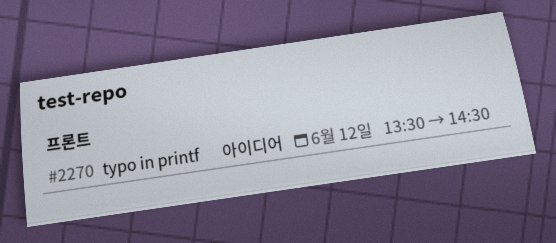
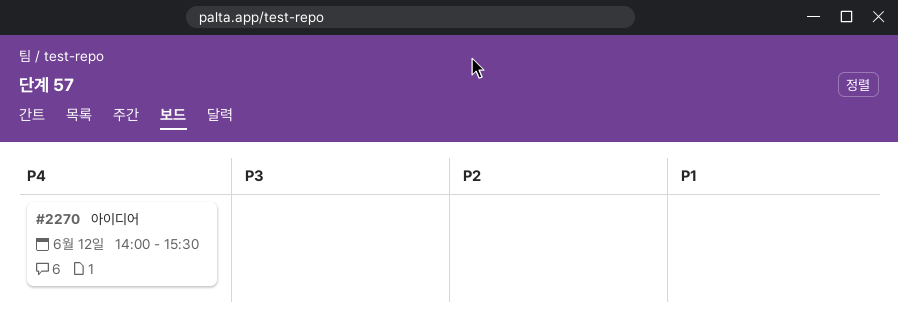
#2270, begins: 13:30 -> 14:00
#2270, ends: 14:30 -> 15:30

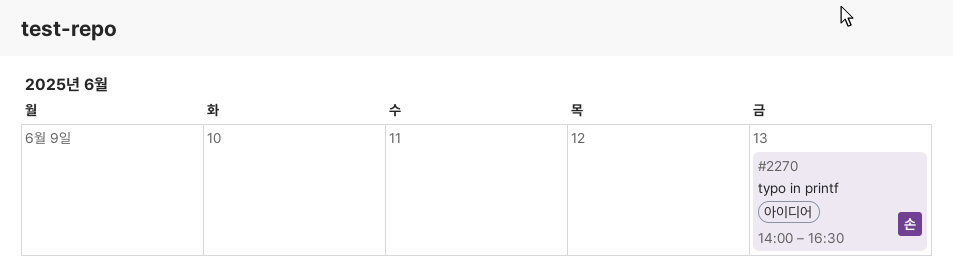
#2270, day: Jun 12 -> Jun 13
#2270, ends: 15:30 -> 16:30

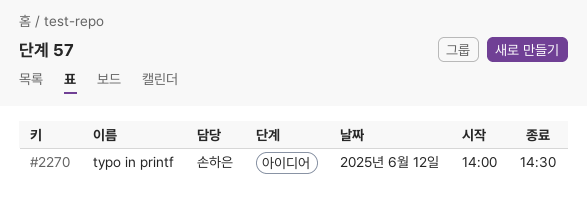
#2270, day: Jun 13 -> Jun 12
#2270, ends: 16:30 -> 14:30

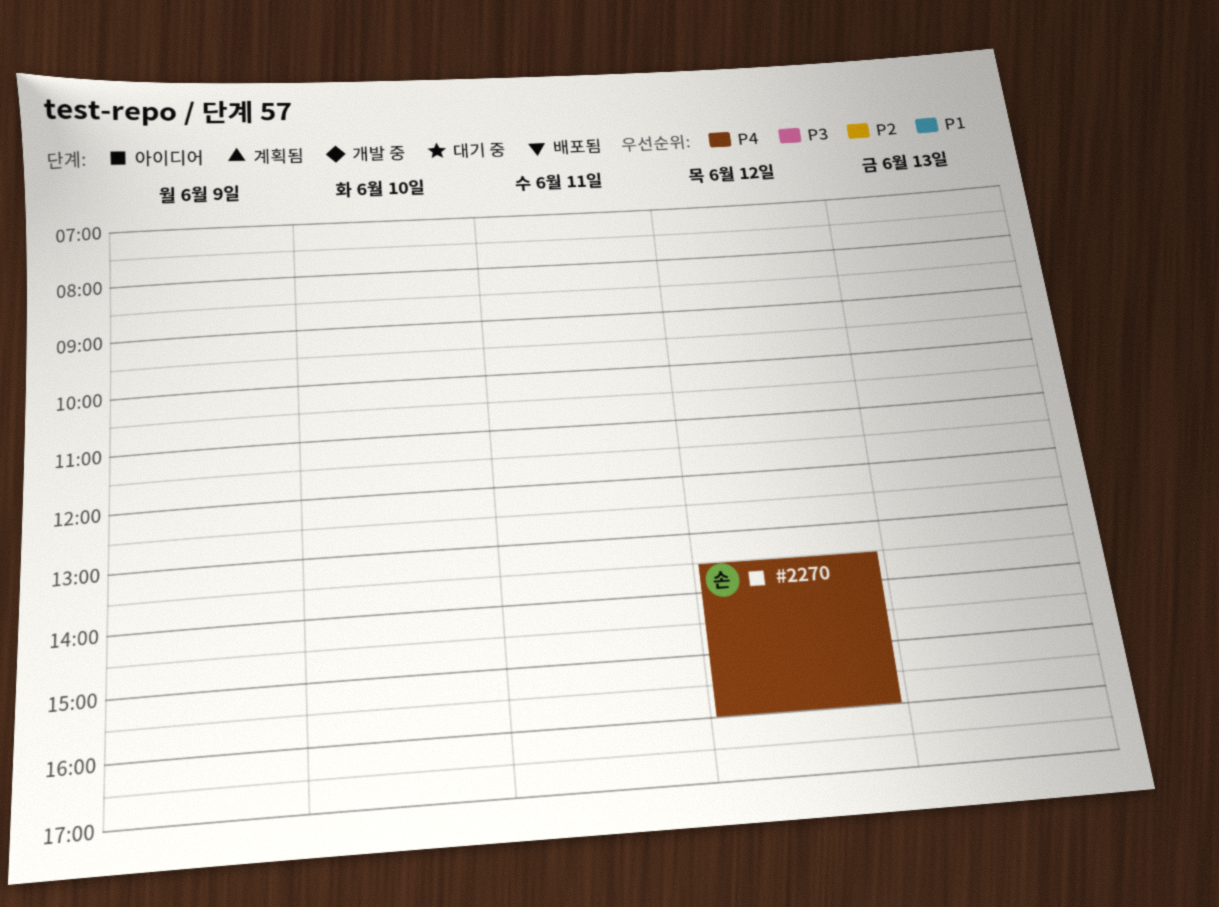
#2270, begins: 14:00 -> 13:30
#2270, ends: 14:30 -> 16:00

